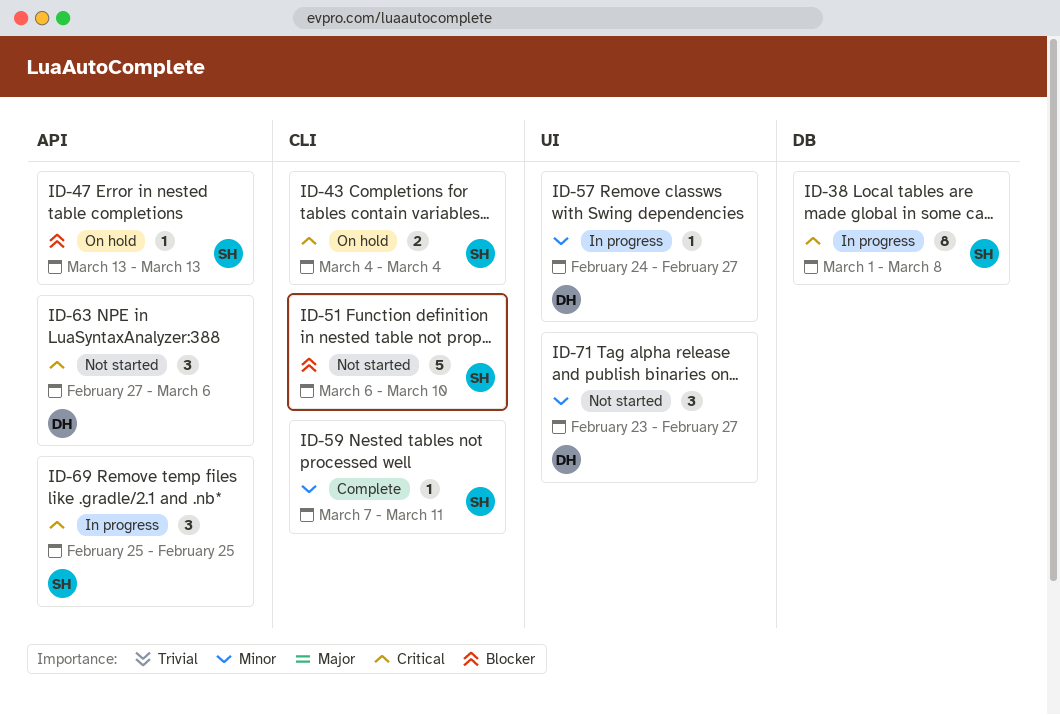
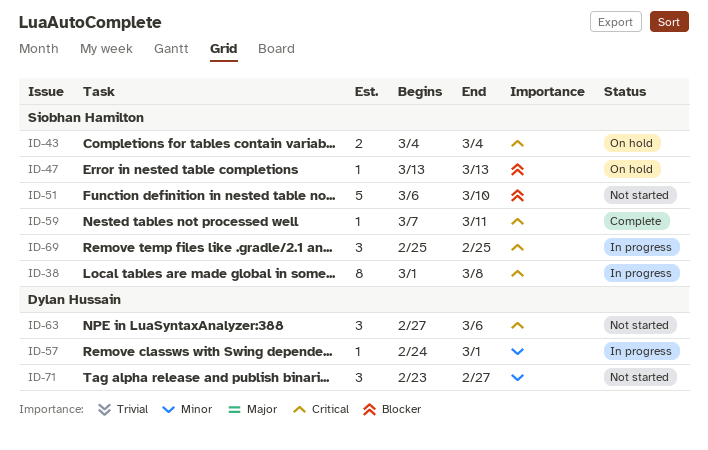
ID-57, due: Feb 27 -> Mar 1
ID-59, priority: Minor -> Critical

